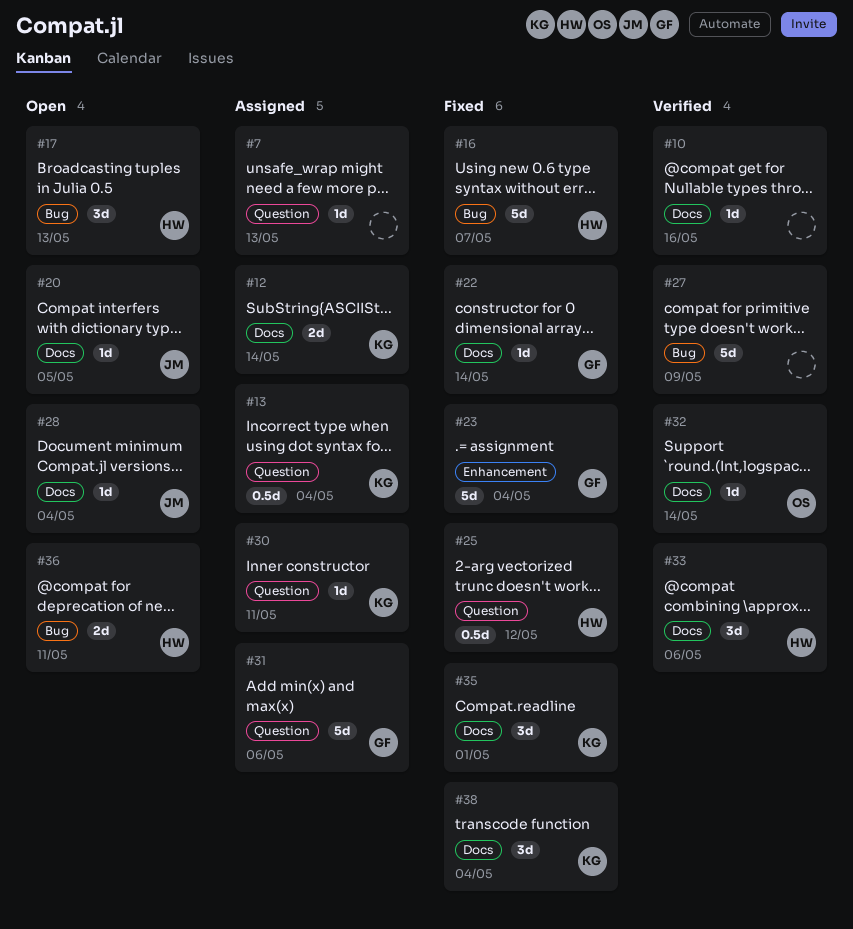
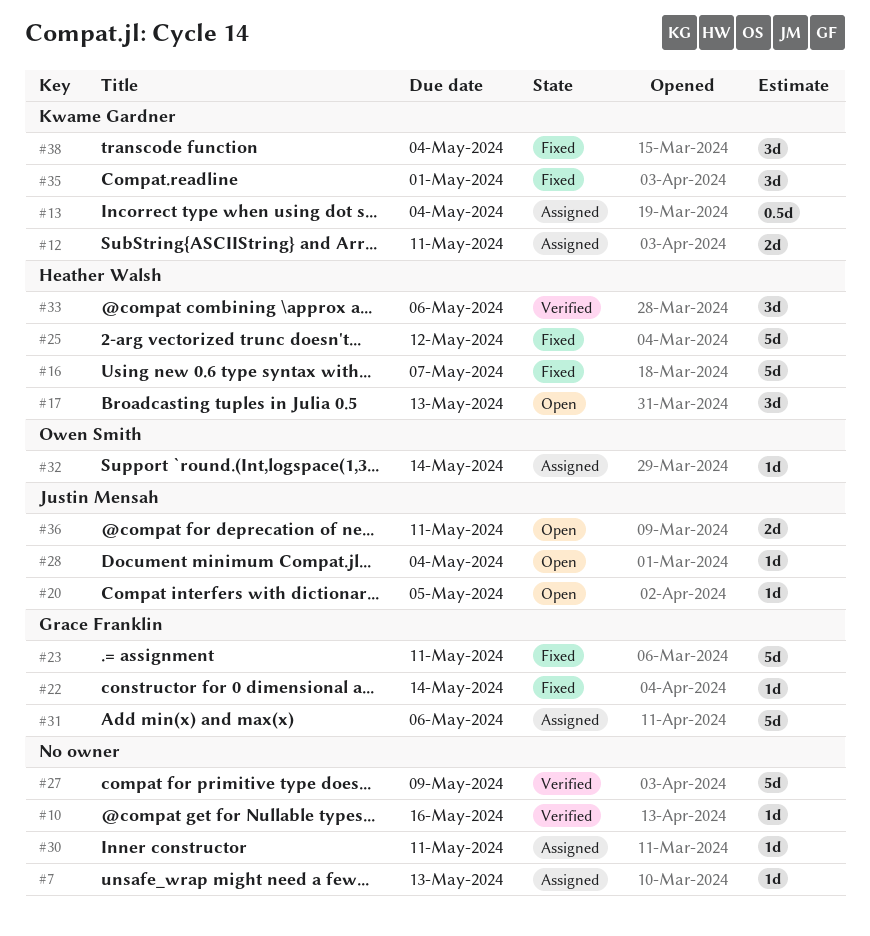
#12, due: May 14 -> May 11
#23, due: May 4 -> May 11
#25, estimate: 0.5d -> 5d
#30, owner: Kwame Gardner -> none
#32, status: Verified -> Assigned
#36, owner: Heather Walsh -> Justin Mensah

